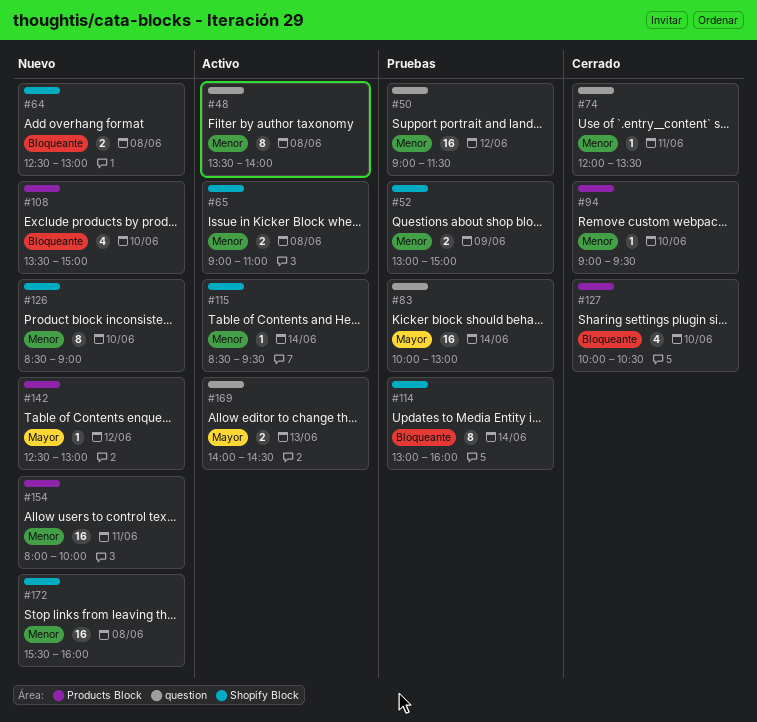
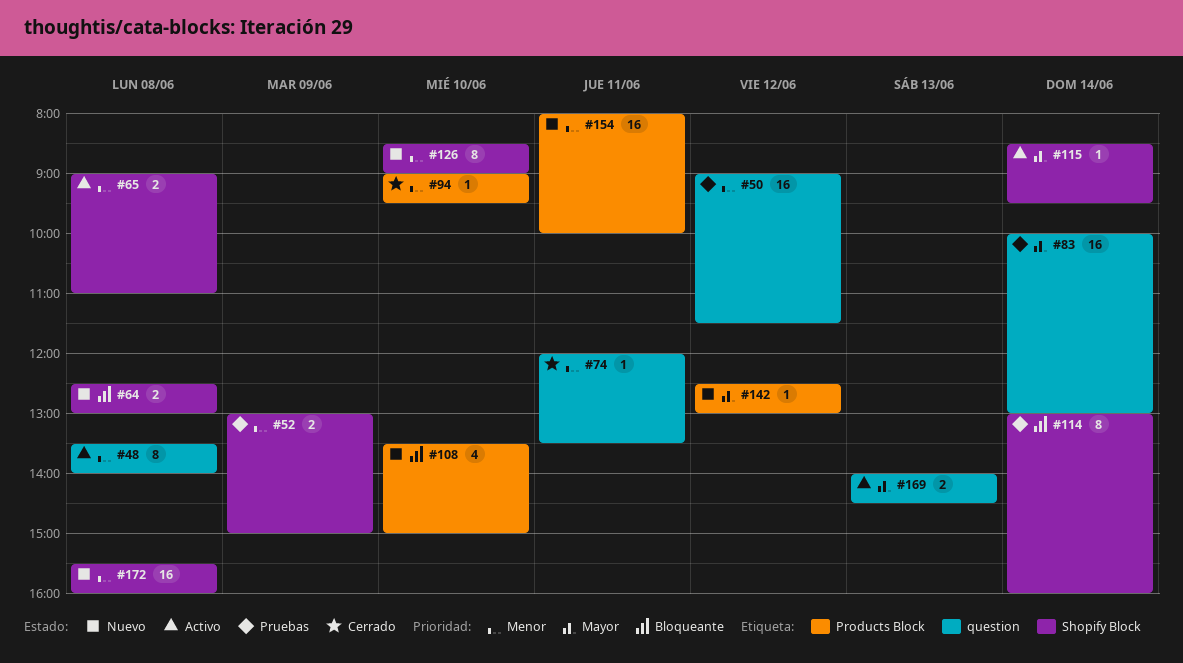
#115, priority: Menor -> Mayor
#127: present -> none

